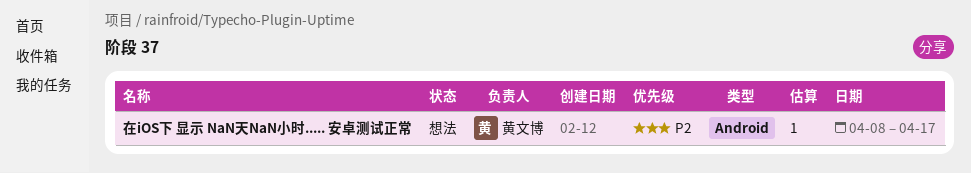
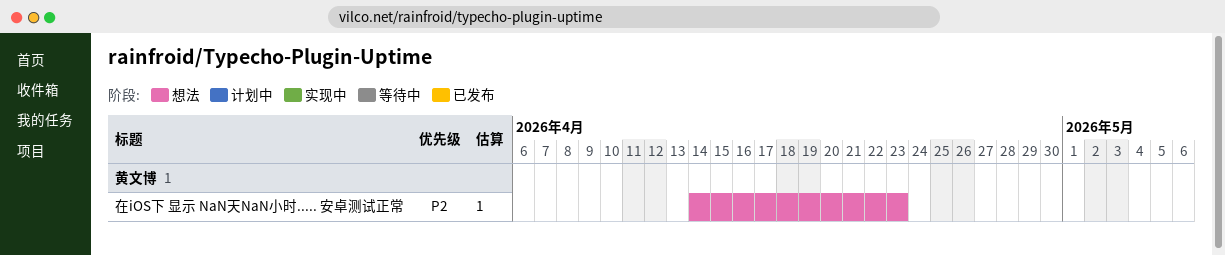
在iOS下 显示 NaN天NaN小时..... 安卓测试正常, start: Apr 8 -> Apr 14
在iOS下 显示 NaN天NaN小时..... 安卓测试正常, due: Apr 17 -> Apr 23

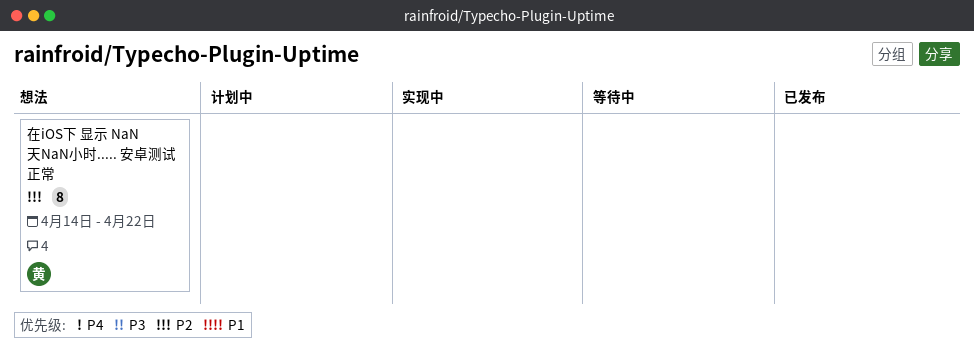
在iOS下 显示 NaN天NaN小时..... 安卓测试正常, estimate: 1 -> 8
在iOS下 显示 NaN天NaN小时..... 安卓测试正常, due: Apr 23 -> Apr 22

